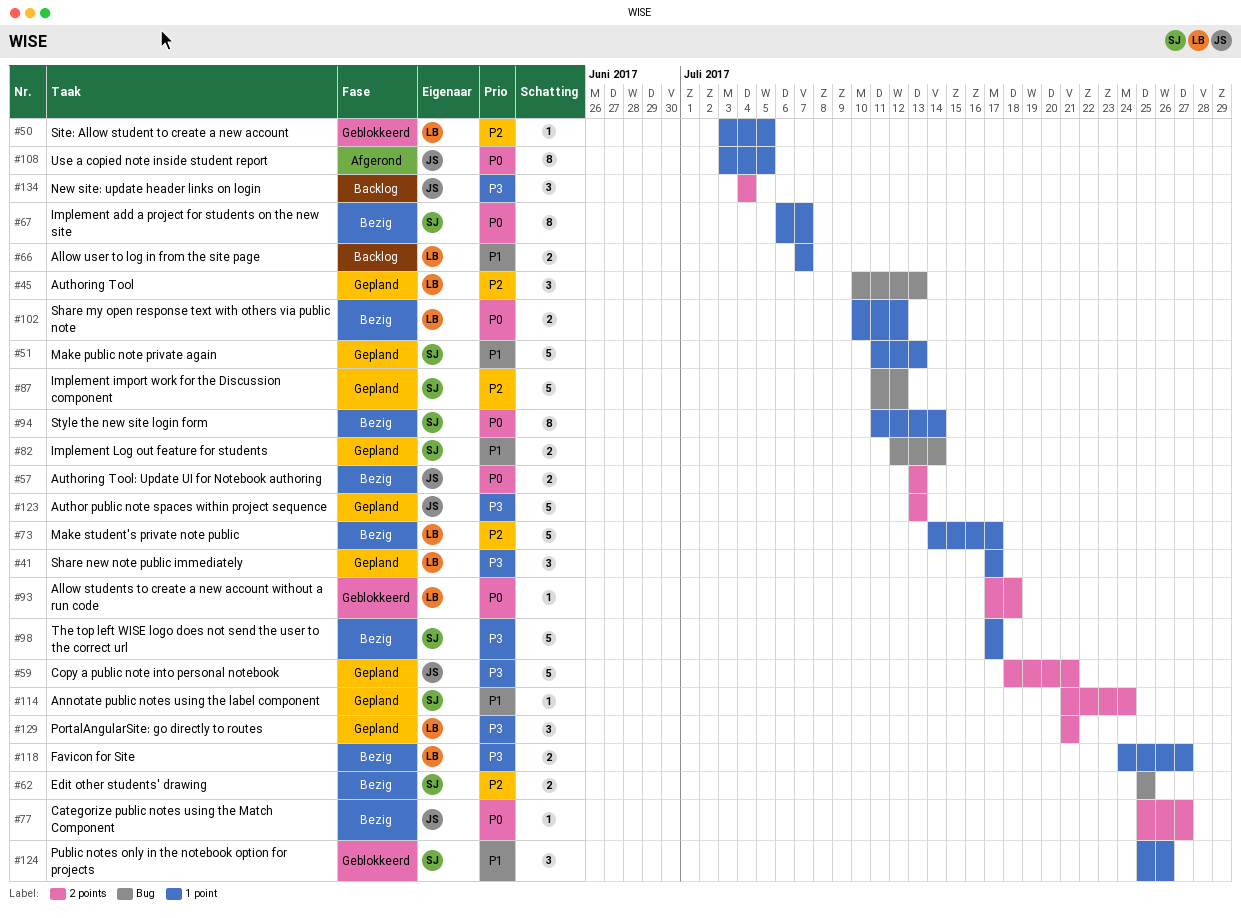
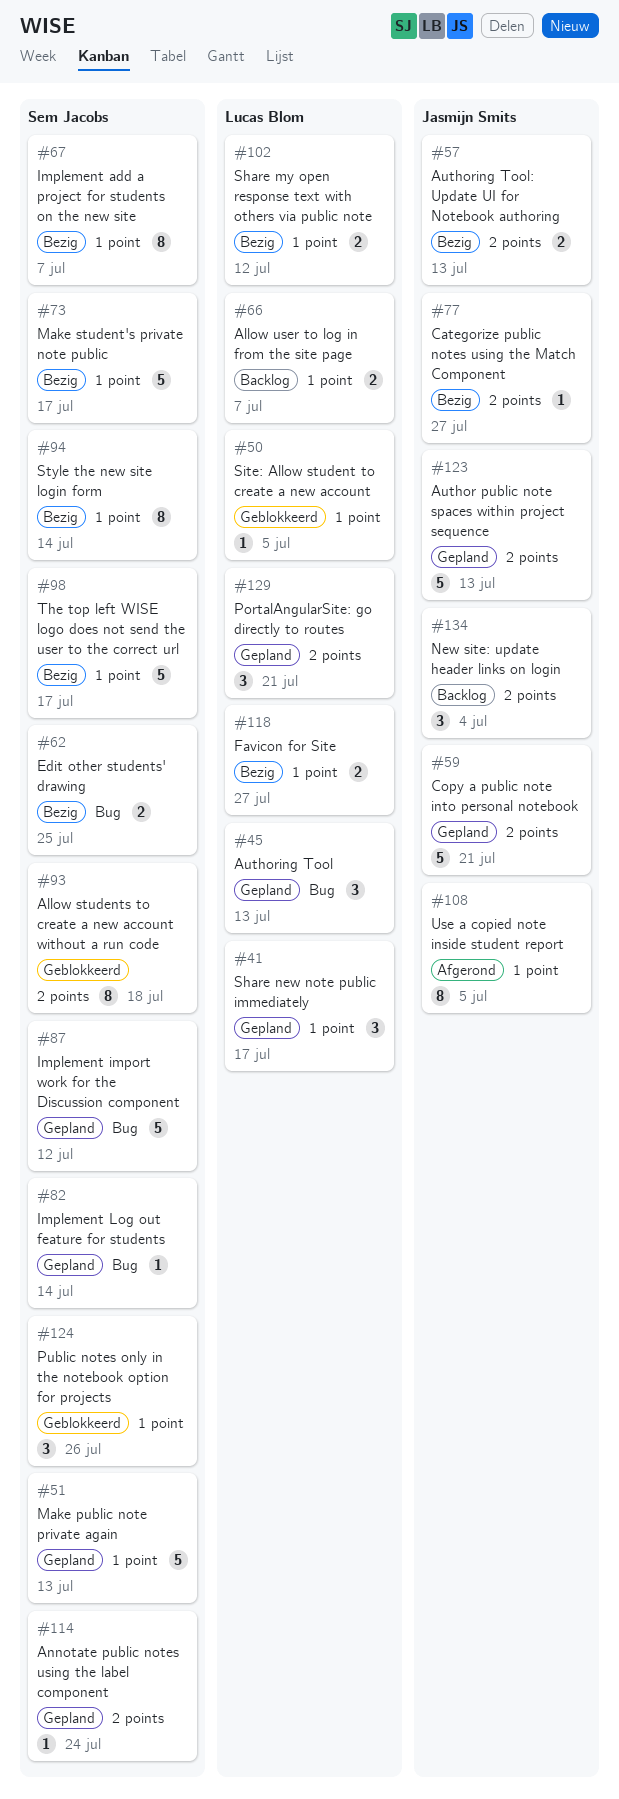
#73, owner: Lucas Blom -> Sem Jacobs
#82, estimate: 2 -> 1
#93, owner: Lucas Blom -> Sem Jacobs
#93, estimate: 1 -> 8

